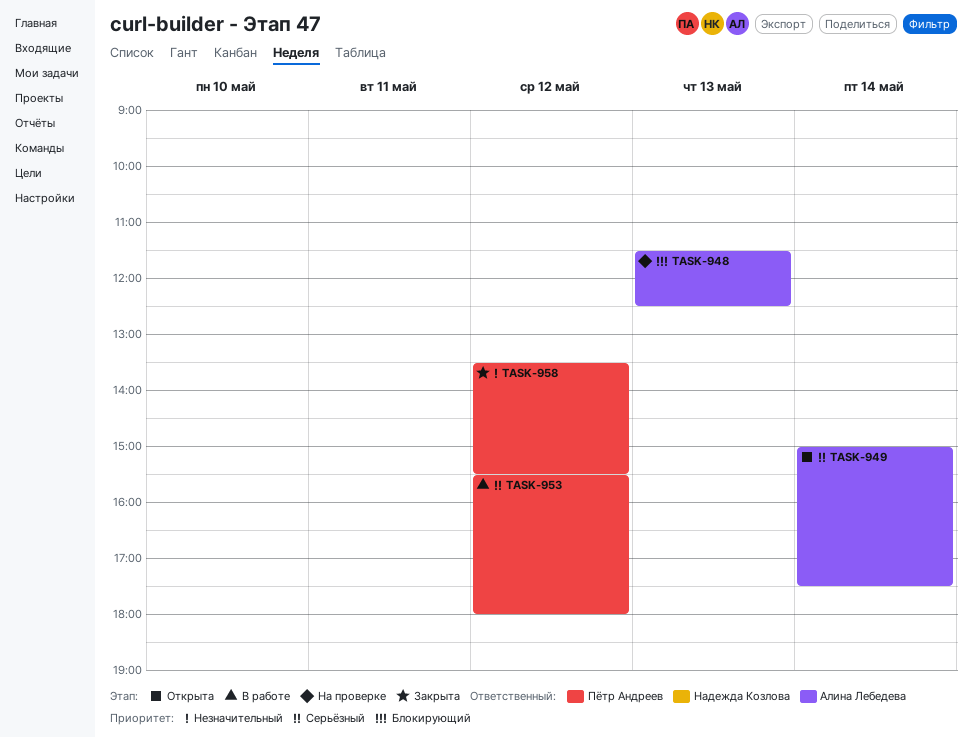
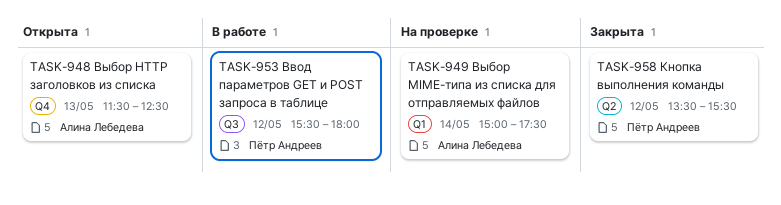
TASK-948, status: На проверке -> Открыта
TASK-949, status: Открыта -> На проверке

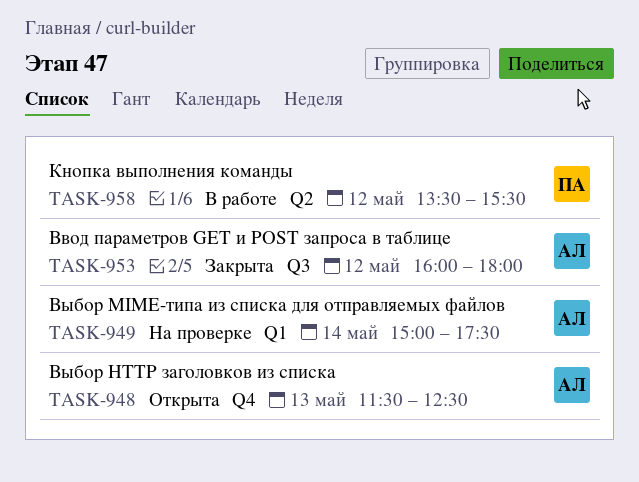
TASK-953, status: В работе -> Закрыта
TASK-953, owner: Пётр Андреев -> Алина Лебедева
TASK-953, begins: 15:30 -> 16:00
TASK-958, status: Закрыта -> В работе

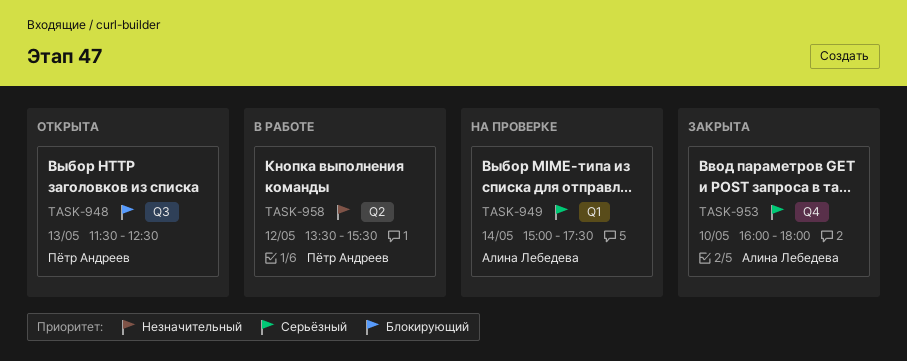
TASK-948, owner: Алина Лебедева -> Пётр Андреев
TASK-948, label: Q4 -> Q3
TASK-953, label: Q3 -> Q4
TASK-953, day: May 12 -> May 10

